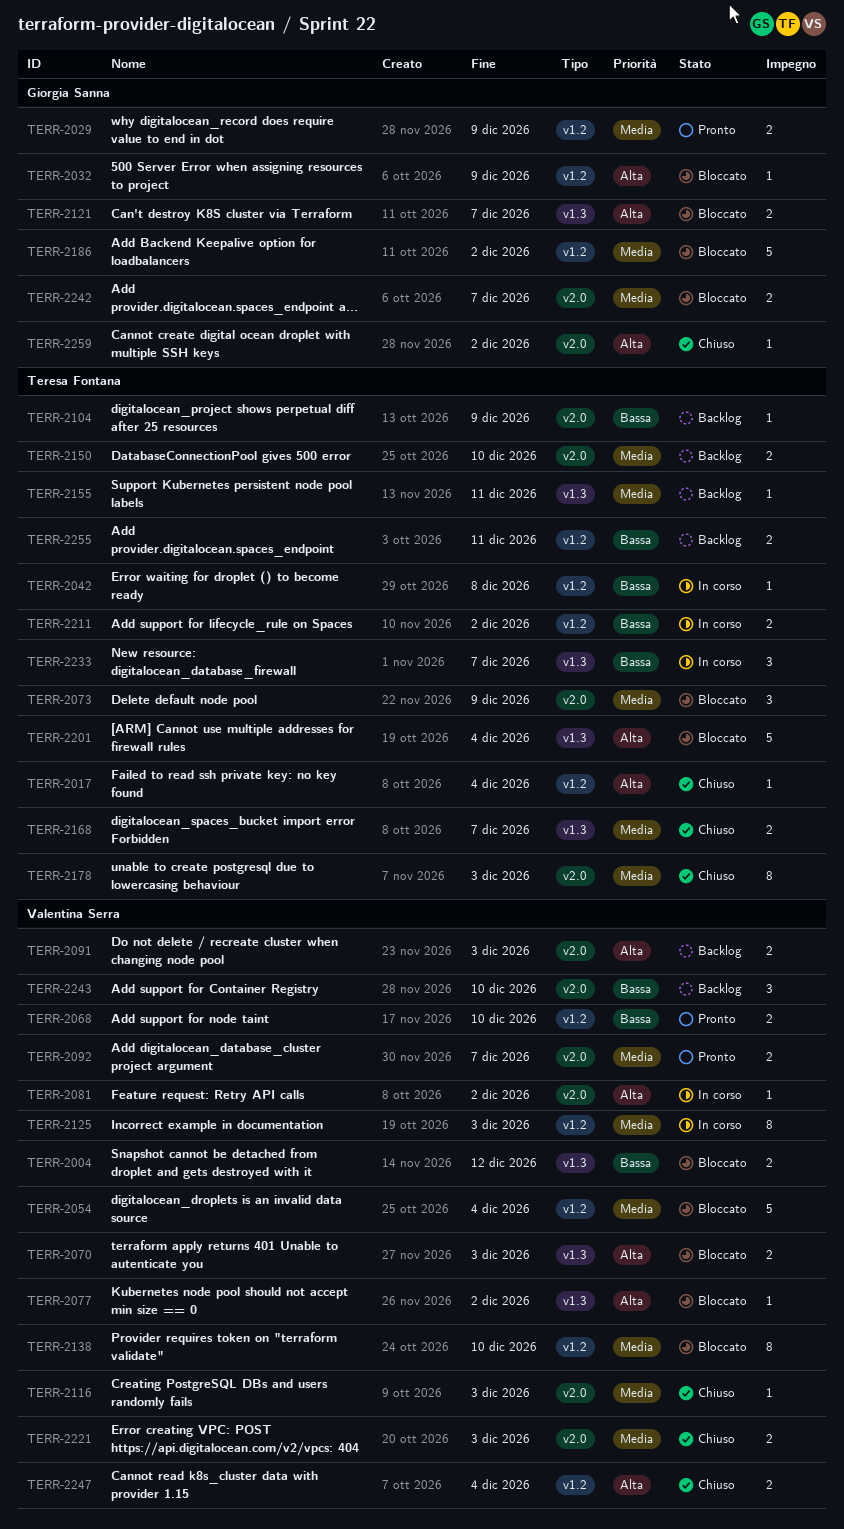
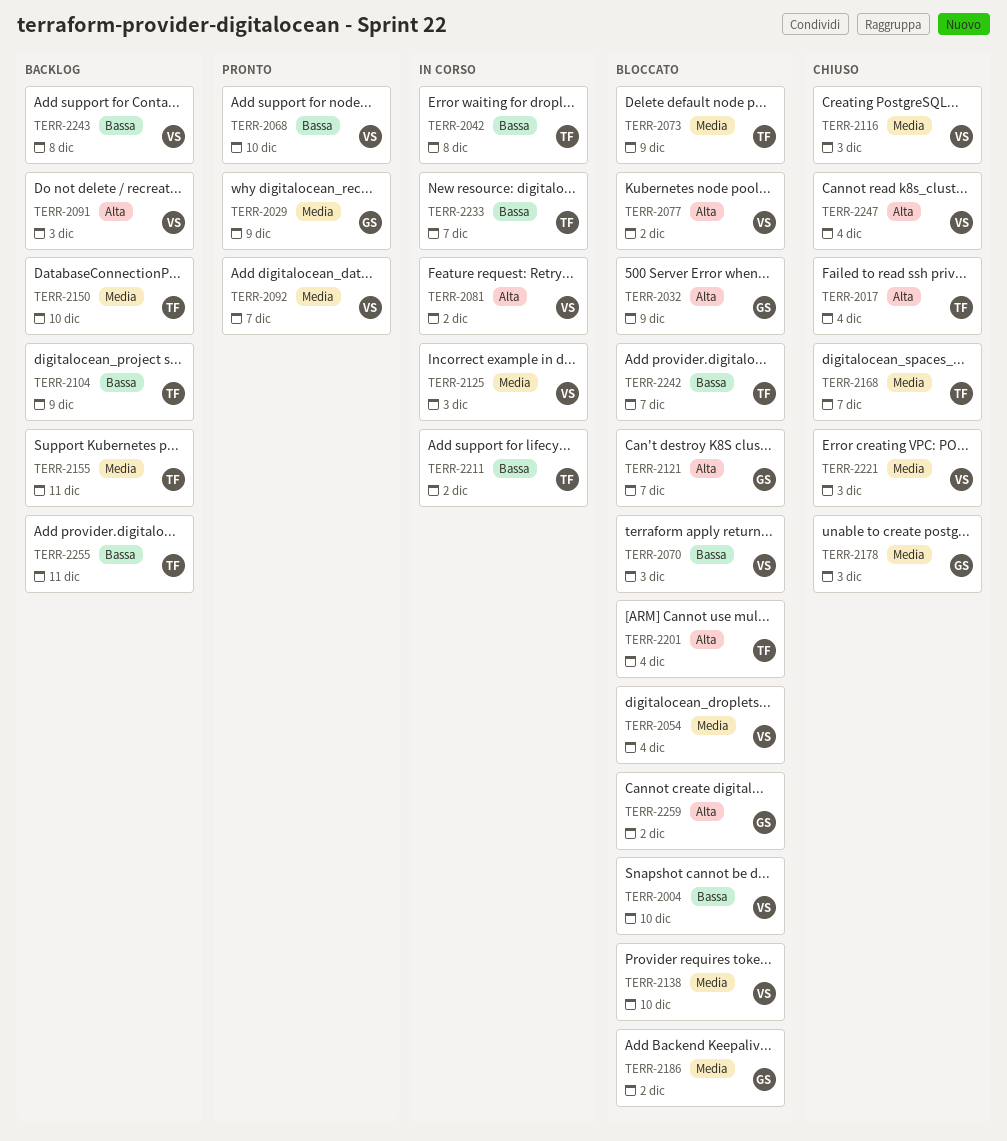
TERR-2004, due: Dec 12 -> Dec 10
TERR-2070, priority: Alta -> Bassa
TERR-2178, owner: Teresa Fontana -> Giorgia Sanna
TERR-2242, owner: Giorgia Sanna -> Teresa Fontana
TERR-2242, priority: Media -> Bassa
TERR-2243, due: Dec 10 -> Dec 8
TERR-2259, status: Chiuso -> Bloccato

